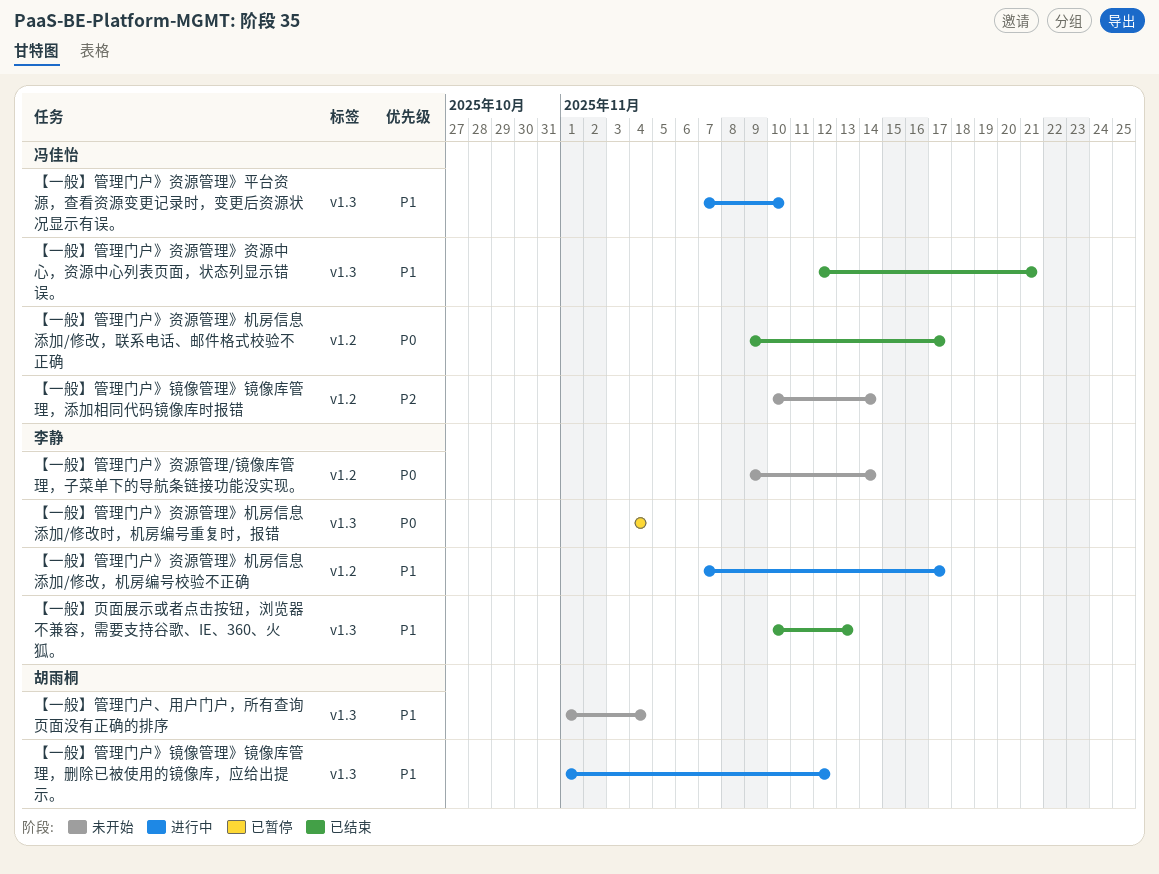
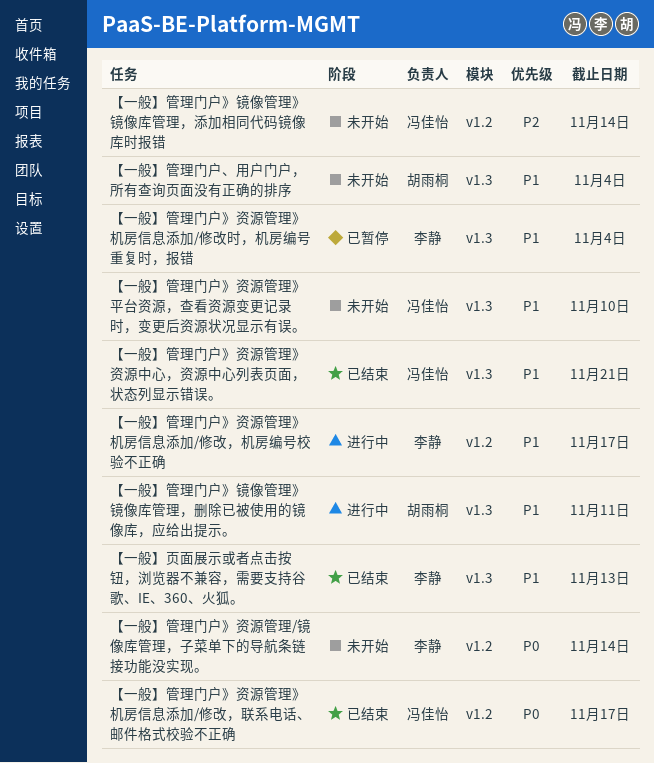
【一般】管理门户》资源管理》平台资源，查看资源变更记录时，变更后资源状况显示有误。, status: 进行中 -> 未开始
【一般】管理门户》资源管理》机房信息添加/修改时，机房编号重复时，报错, priority: P0 -> P1
【一般】管理门户》镜像管理》镜像库管理，删除已被使用的镜像库，应给出提示。, due: Nov 12 -> Nov 11

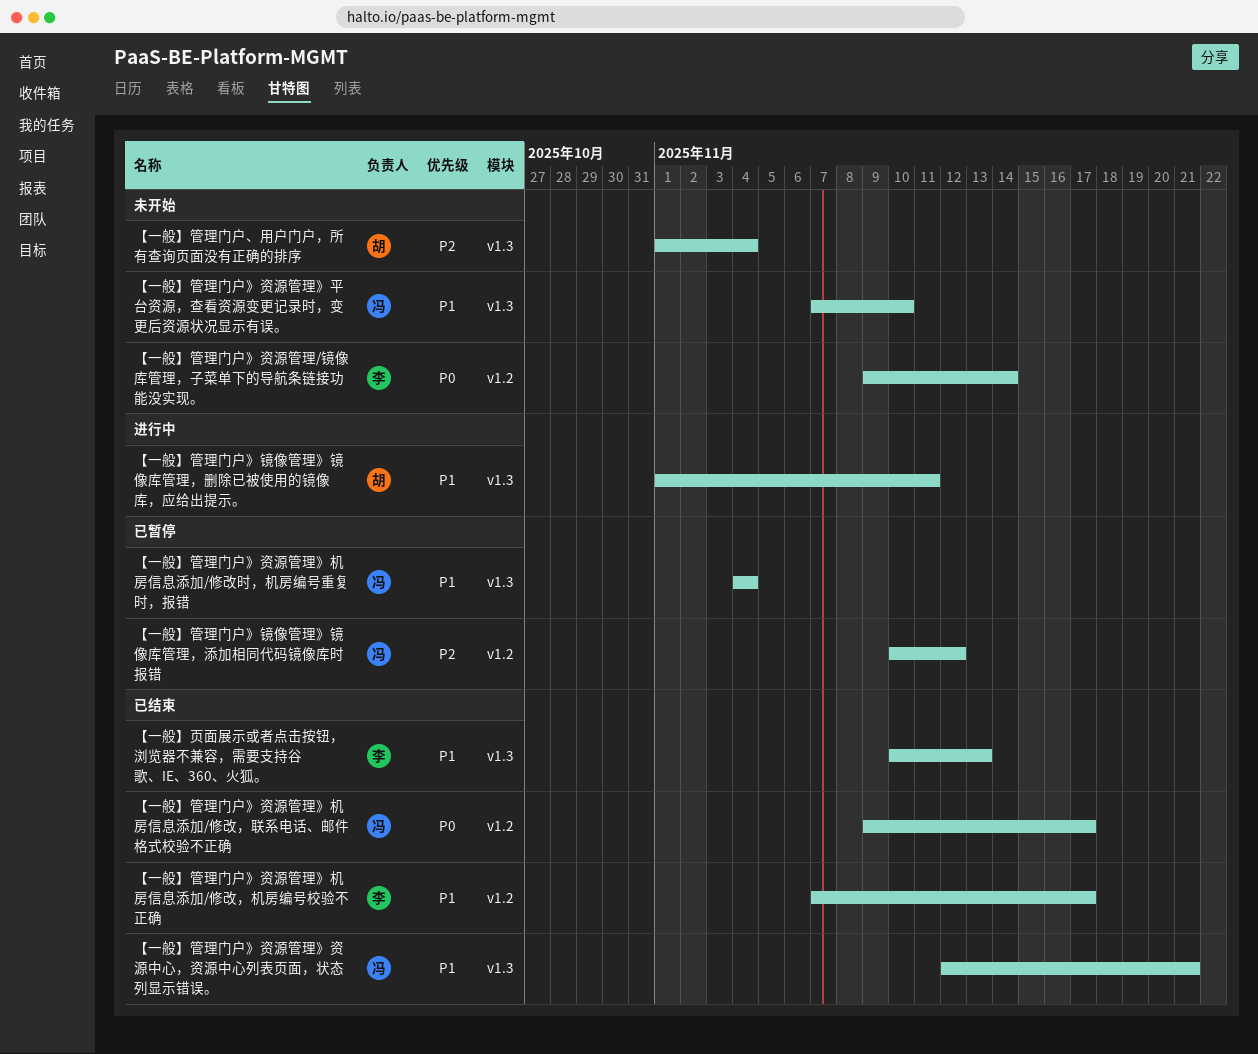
【一般】管理门户、用户门户，所有查询页面没有正确的排序, priority: P1 -> P2
【一般】管理门户》资源管理》机房信息添加/修改时，机房编号重复时，报错, owner: 李静 -> 冯佳怡
【一般】管理门户》资源管理》机房信息添加/修改，机房编号校验不正确, status: 进行中 -> 已结束
【一般】管理门户》镜像管理》镜像库管理，添加相同代码镜像库时报错, status: 未开始 -> 已暂停
【一般】管理门户》镜像管理》镜像库管理，添加相同代码镜像库时报错, due: Nov 14 -> Nov 12

